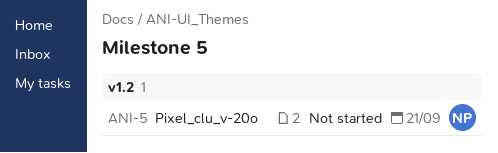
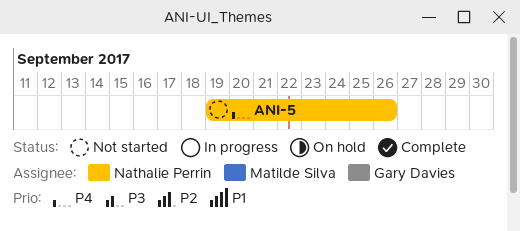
ANI-5, due: Sep 21 -> Sep 26

